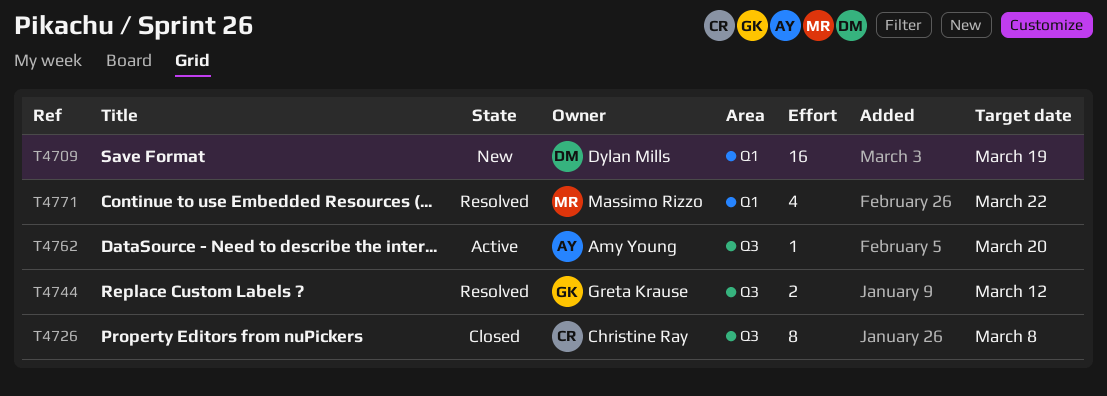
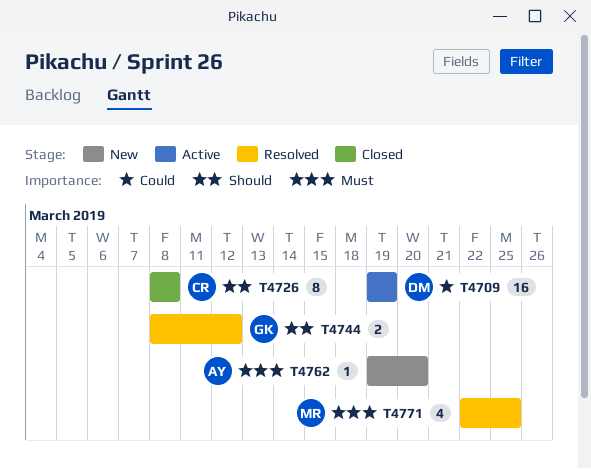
T4709, status: New -> Active
T4762, status: Active -> New
T4771, due: Mar 22 -> Mar 25

